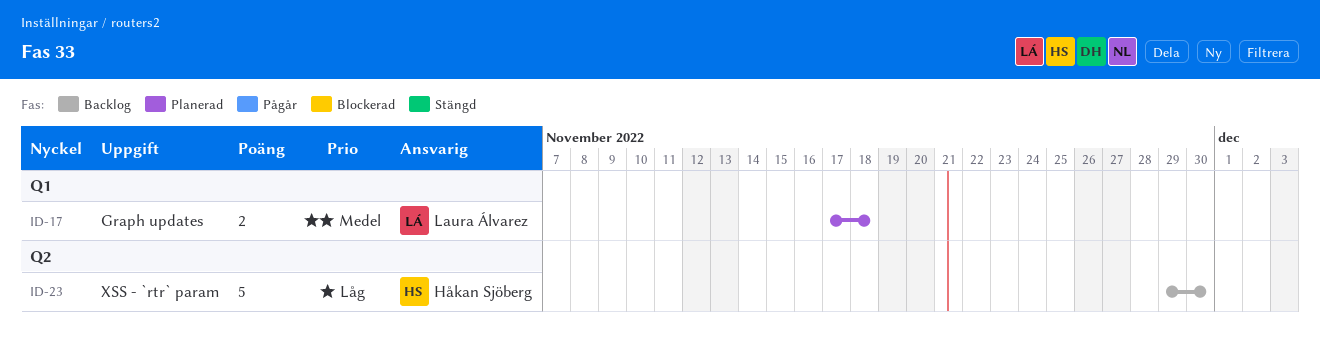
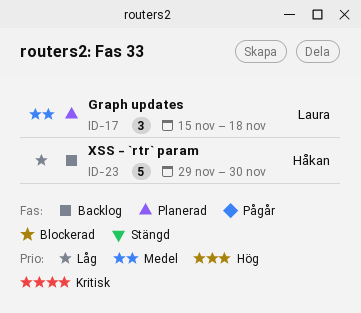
ID-17, estimate: 2 -> 3
ID-17, start: Nov 17 -> Nov 15

